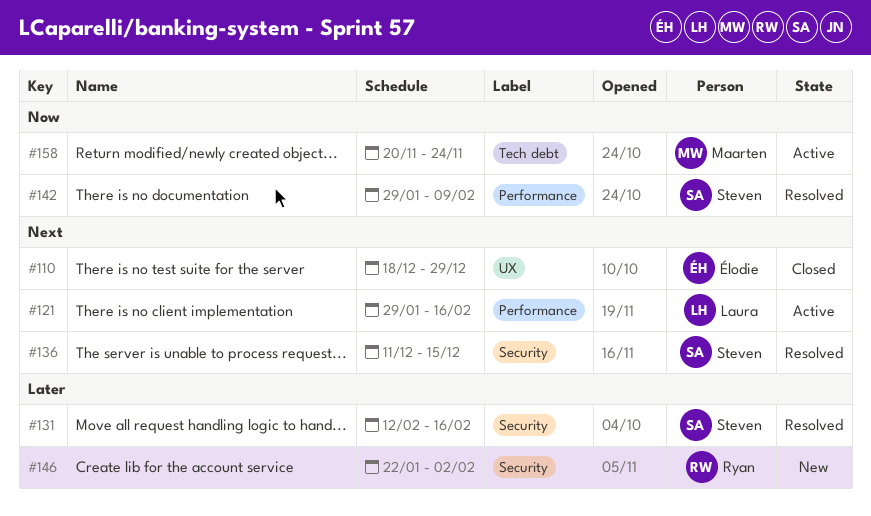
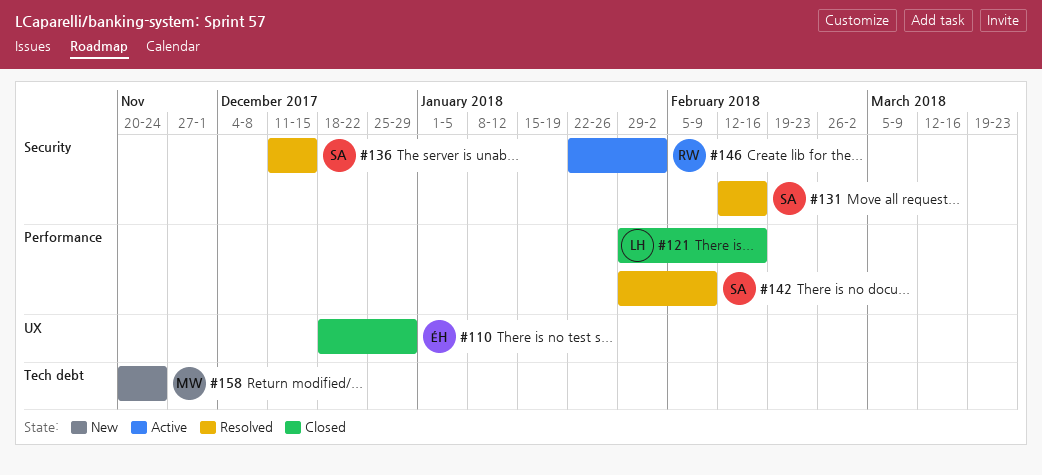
#121, status: Active -> Closed
#146, status: New -> Active
#158, status: Active -> New

